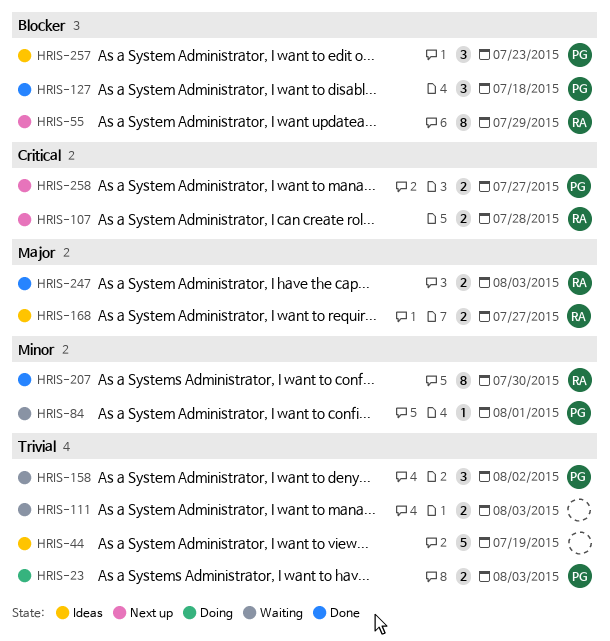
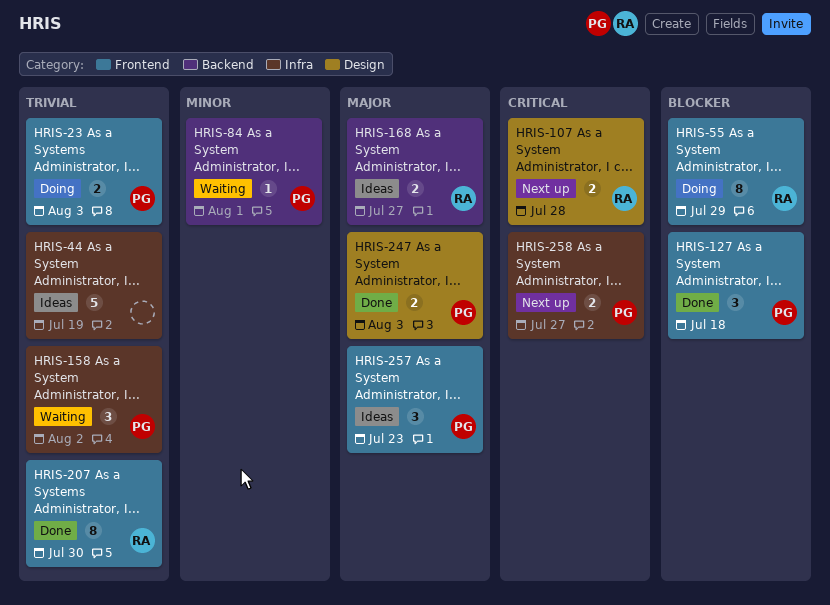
HRIS-55, status: Next up -> Doing
HRIS-111: present -> none
HRIS-207, priority: Minor -> Trivial
HRIS-247, owner: RA -> PG
HRIS-257, priority: Blocker -> Major

